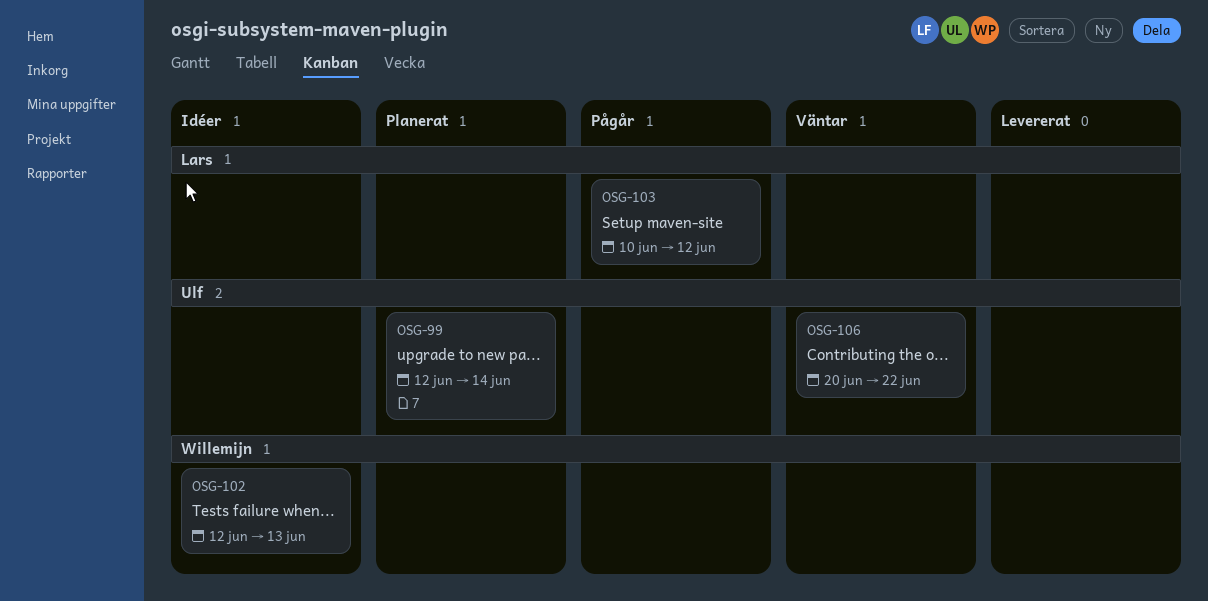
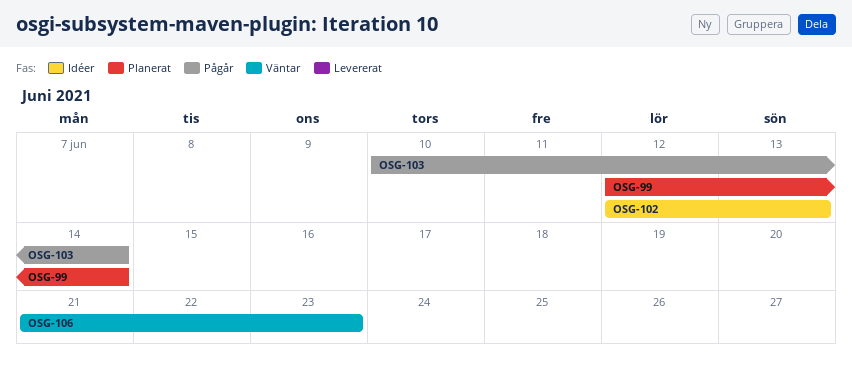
OSG-103, due: Jun 12 -> Jun 14
OSG-106, start: Jun 20 -> Jun 21
OSG-106, due: Jun 22 -> Jun 23

